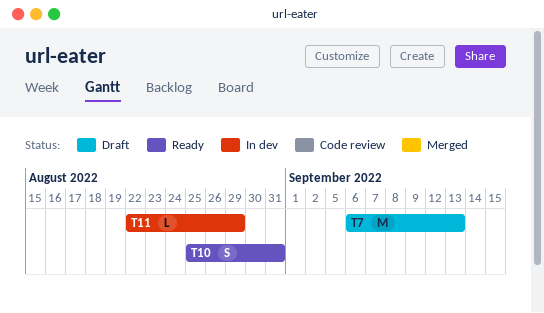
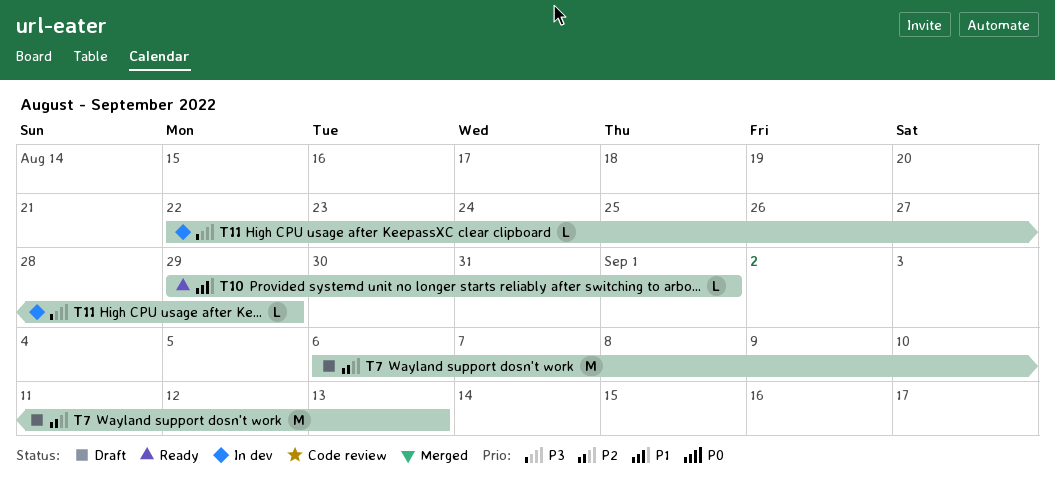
T10, estimate: S -> L
T10, start: Aug 25 -> Aug 29
T10, due: Aug 31 -> Sep 1

